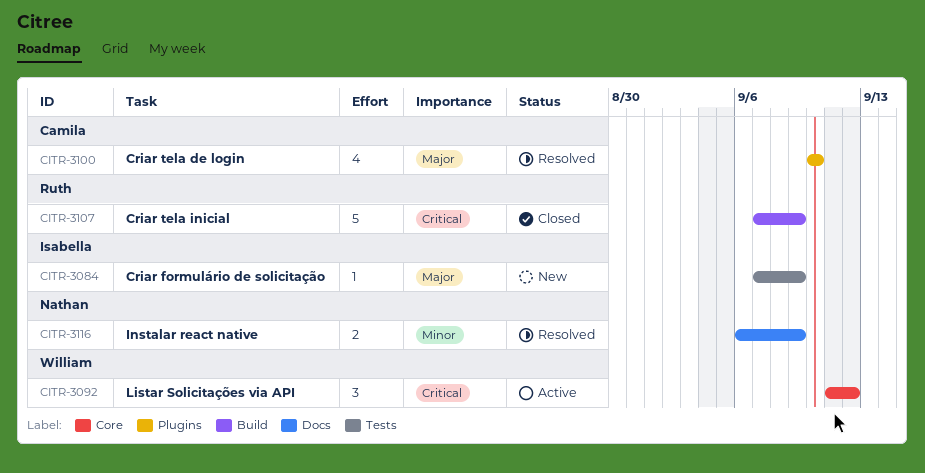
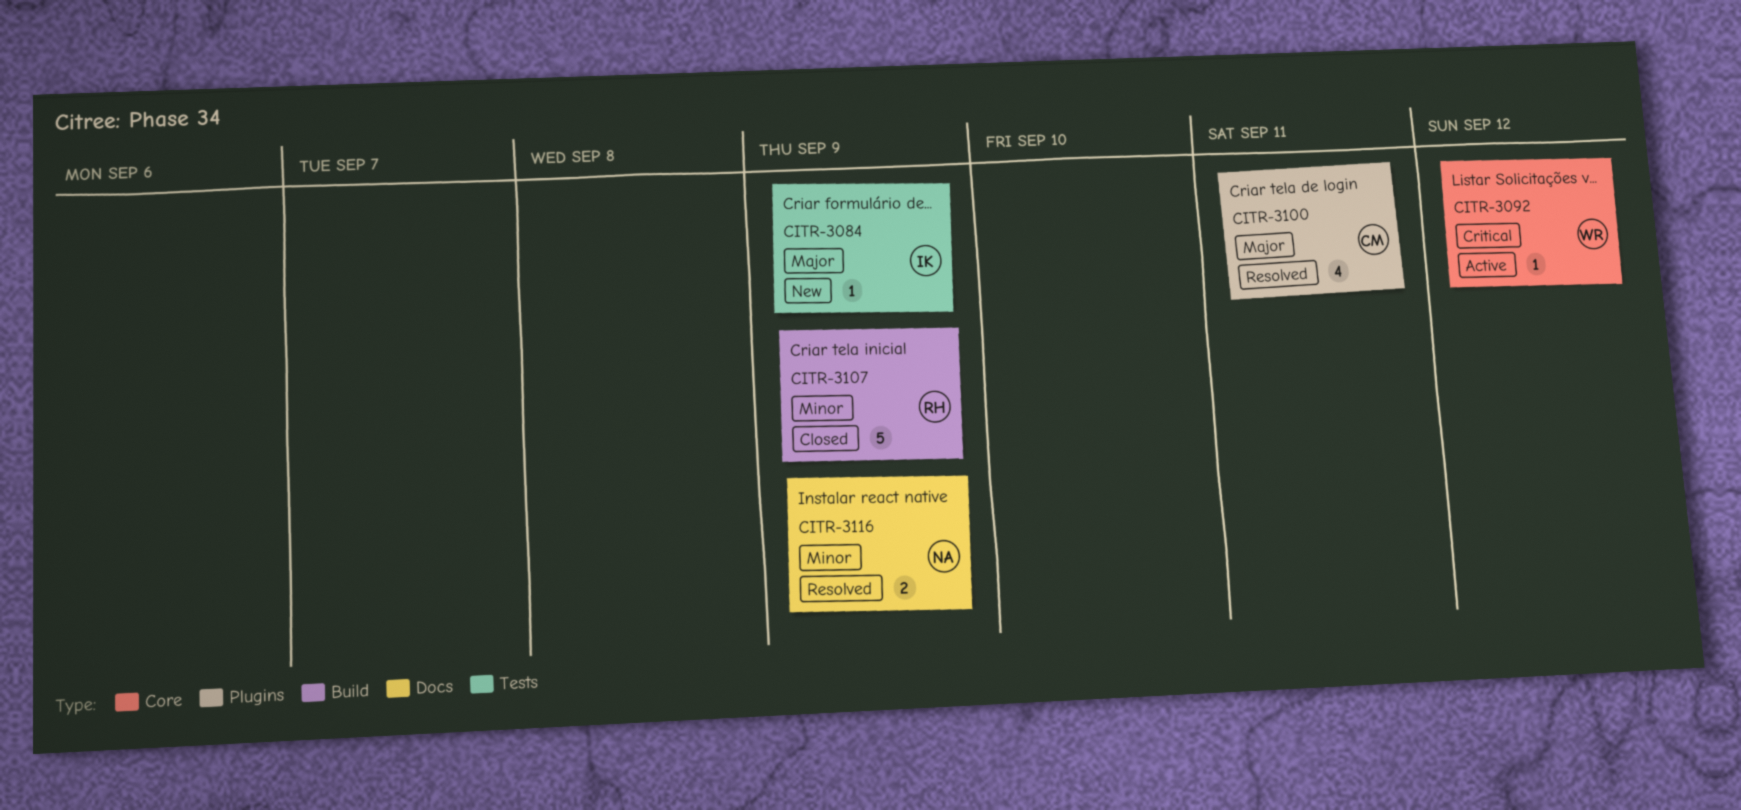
CITR-3092, estimate: 3 -> 1
CITR-3100, due: Sep 10 -> Sep 11
CITR-3107, priority: Critical -> Minor

